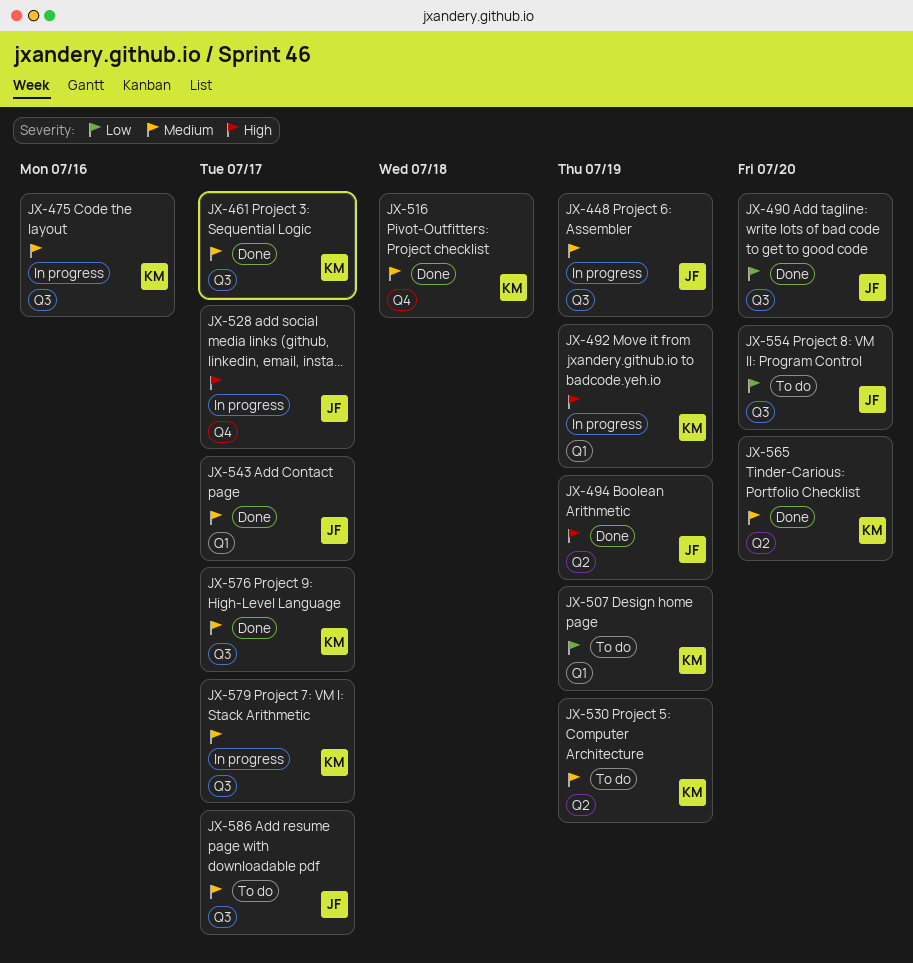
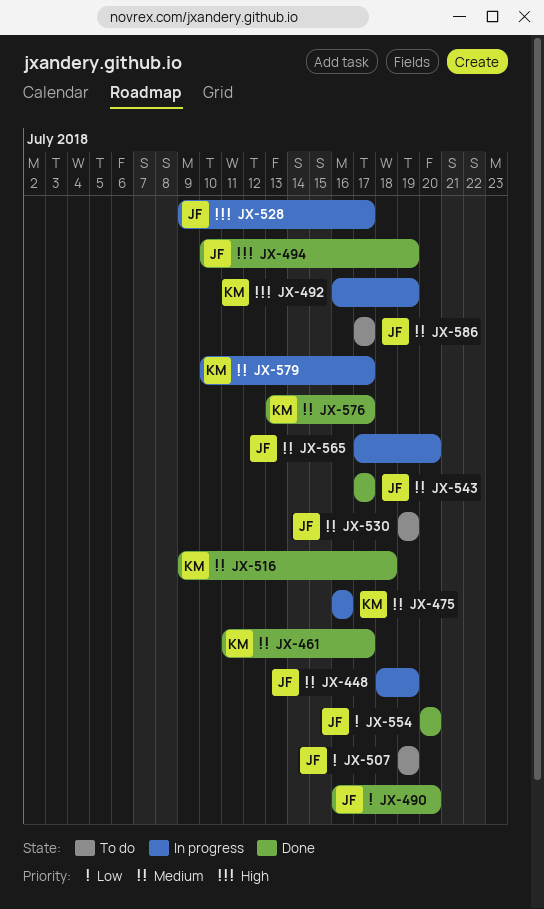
JX-507, owner: KM -> JF
JX-530, owner: KM -> JF
JX-554, status: To do -> Done
JX-565, status: Done -> In progress
JX-565, owner: KM -> JF

